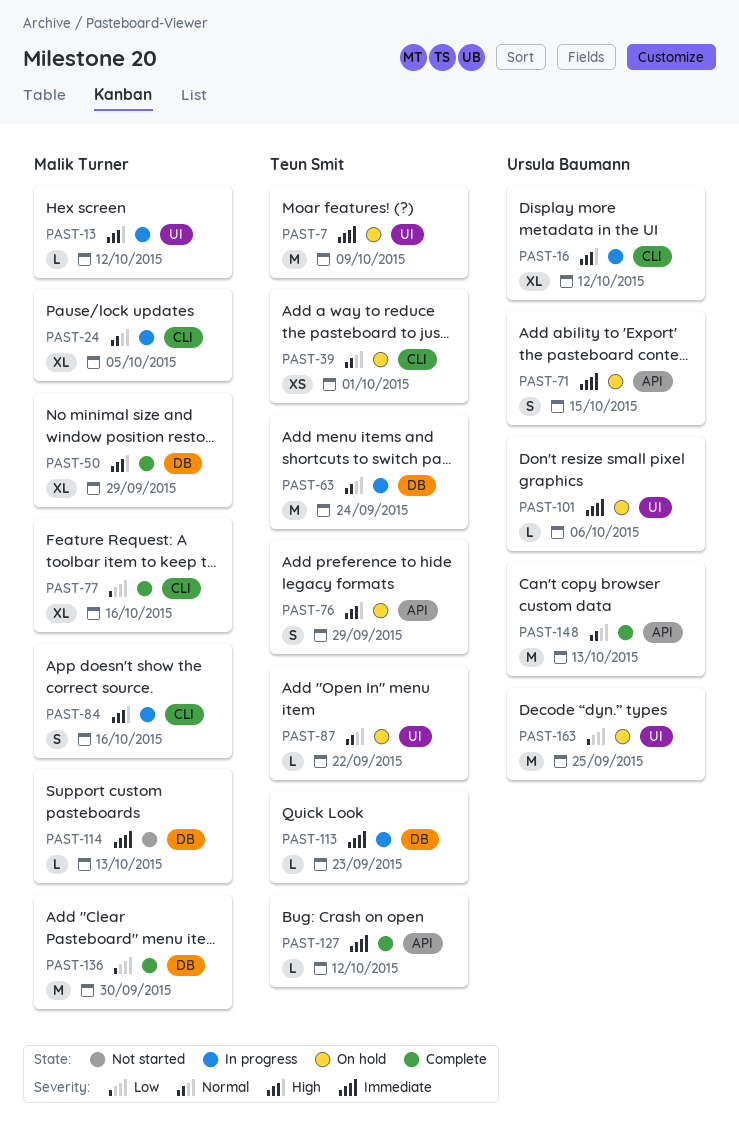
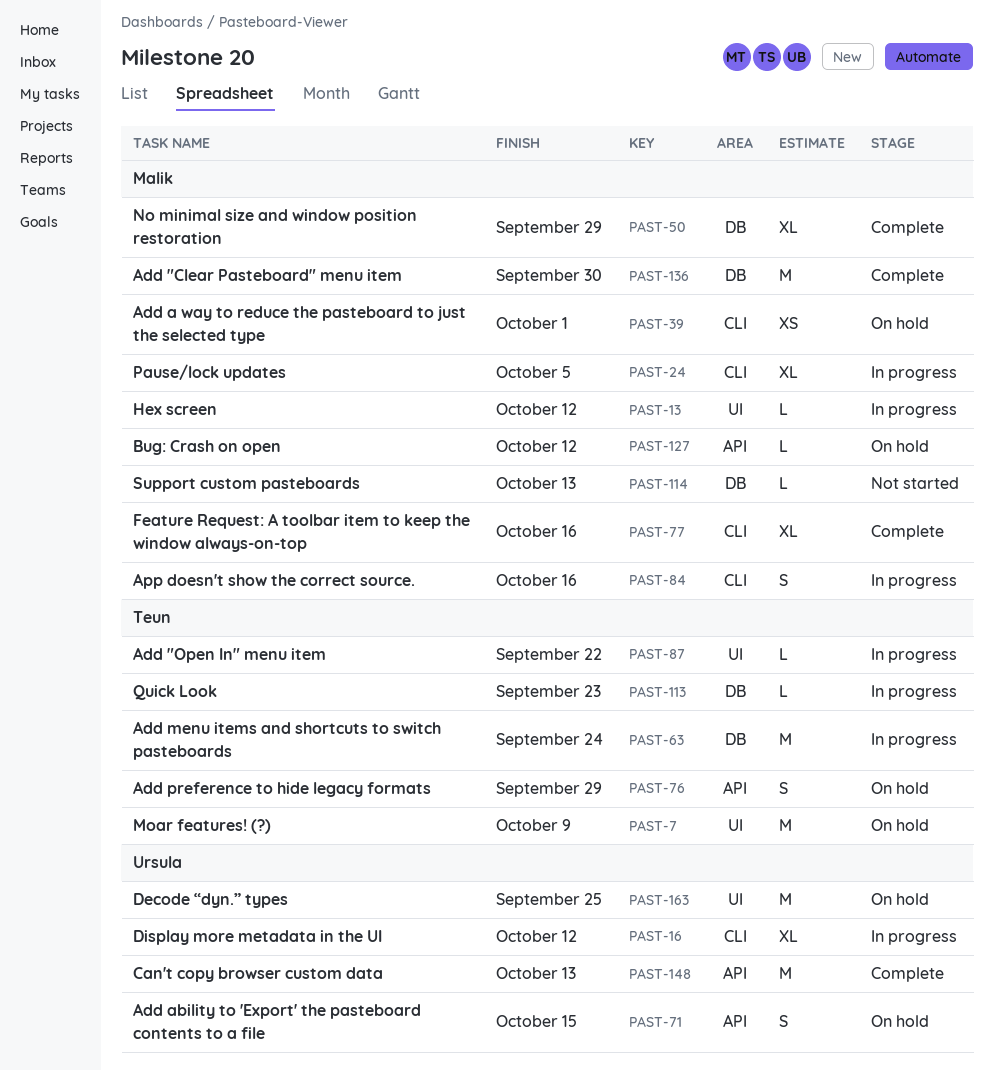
PAST-39, owner: Teun Smit -> Malik Turner
PAST-87, status: On hold -> In progress
PAST-101: present -> none
PAST-127, status: Complete -> On hold
PAST-127, owner: Teun Smit -> Malik Turner

